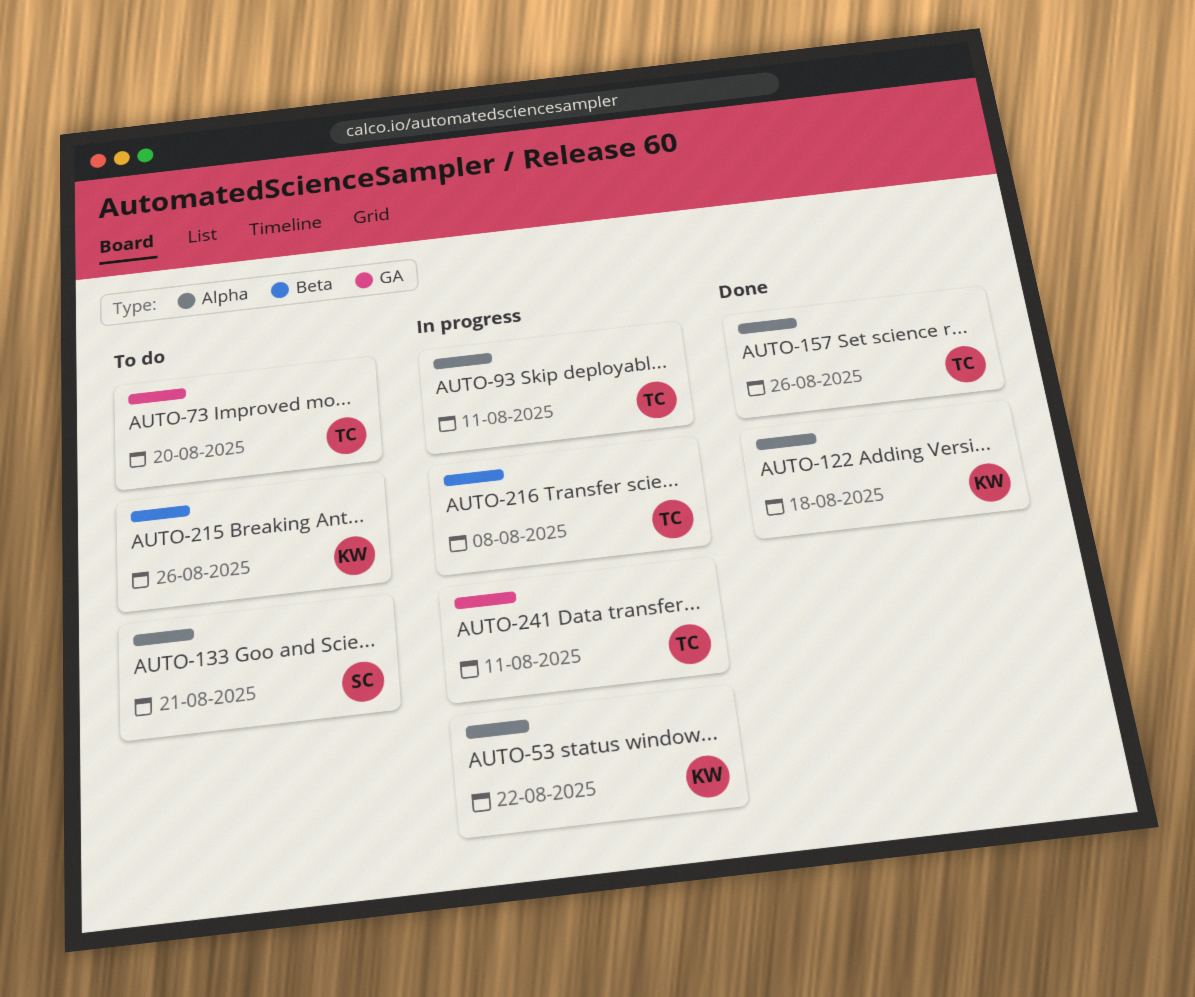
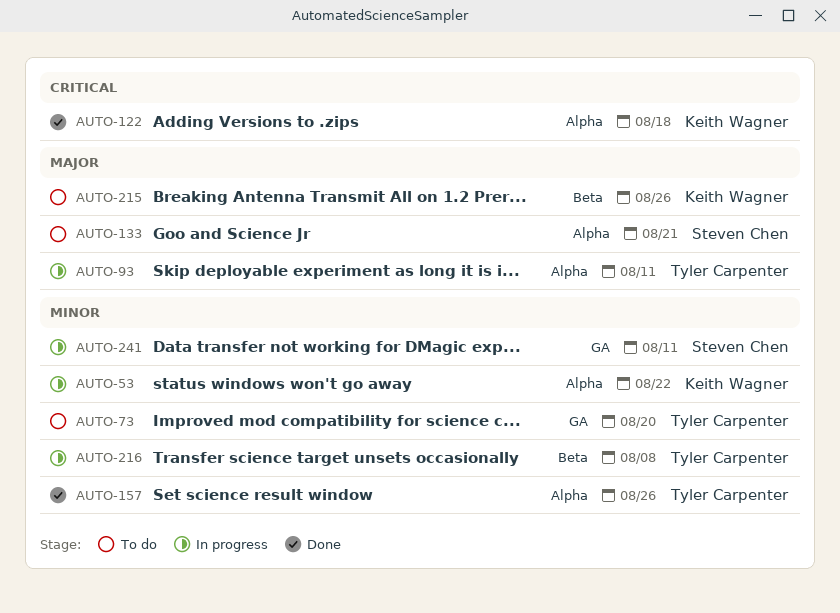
AUTO-241, owner: Tyler Carpenter -> Steven Chen

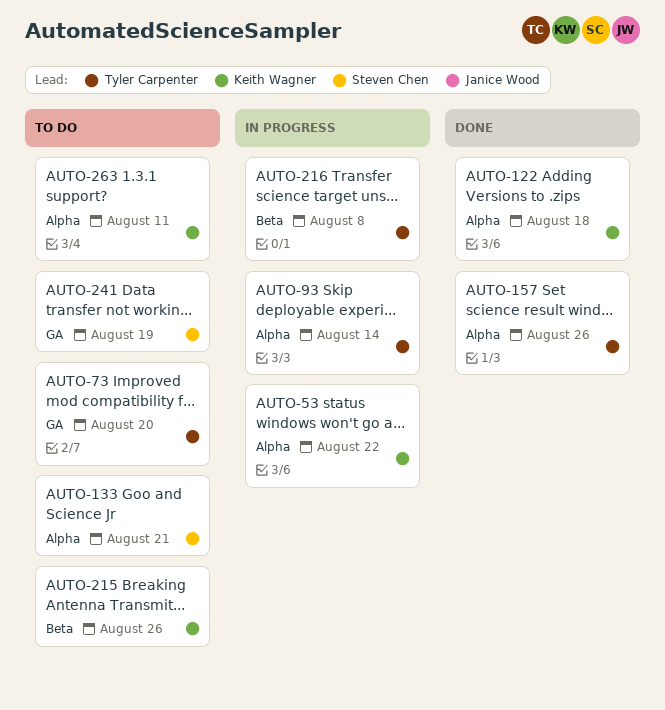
AUTO-93, due: Aug 11 -> Aug 14
AUTO-241, status: In progress -> To do
AUTO-241, due: Aug 11 -> Aug 19
AUTO-263: none -> present

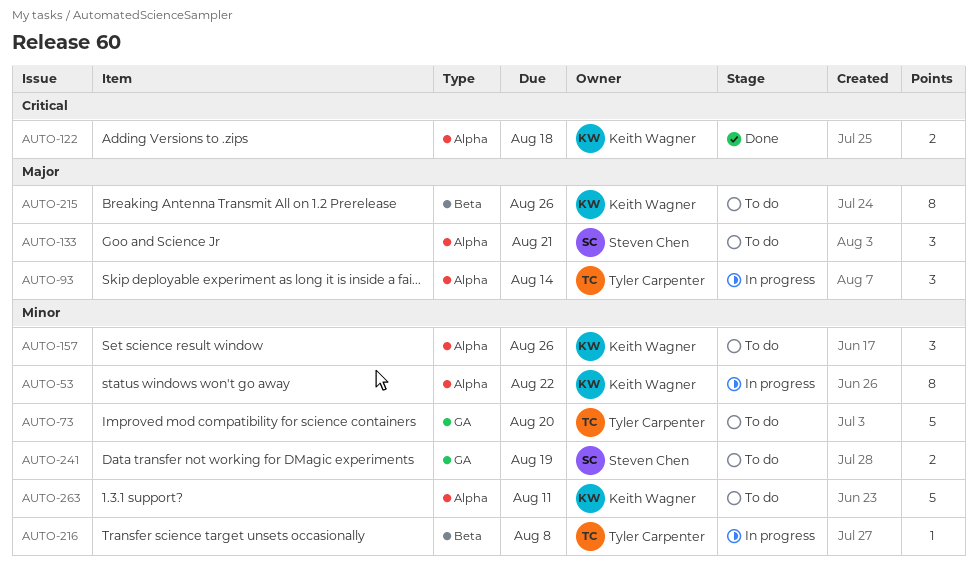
AUTO-157, status: Done -> To do
AUTO-157, owner: Tyler Carpenter -> Keith Wagner

